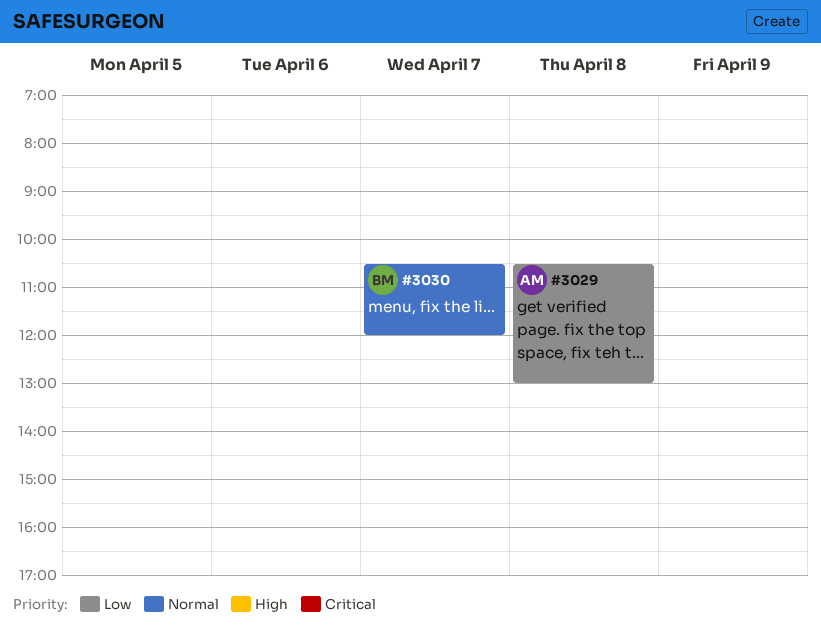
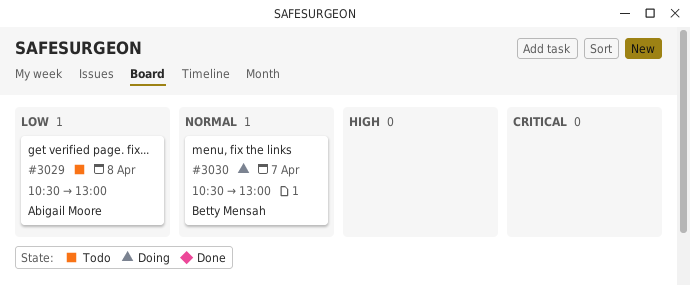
#3030, ends: 12:00 -> 13:00

